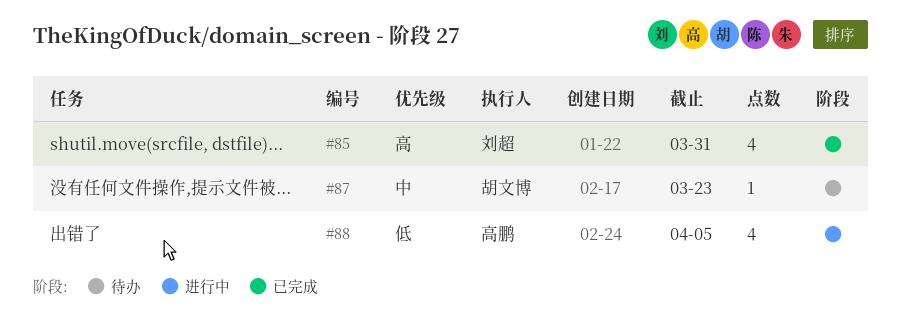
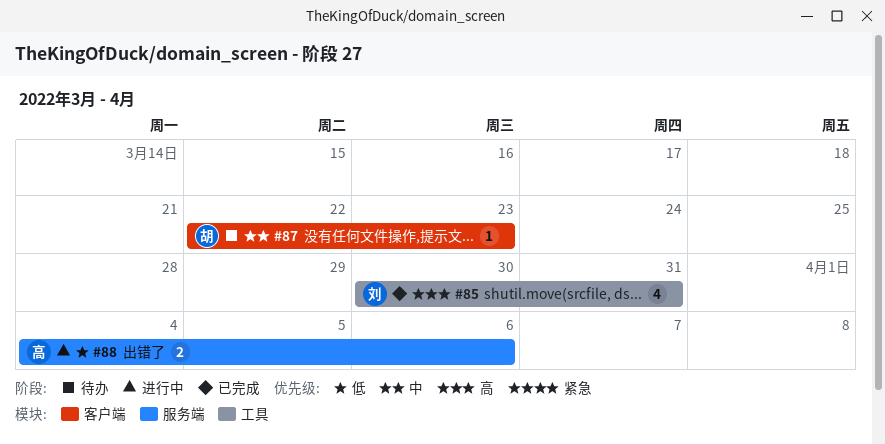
#88, estimate: 4 -> 2
#88, due: Apr 5 -> Apr 6

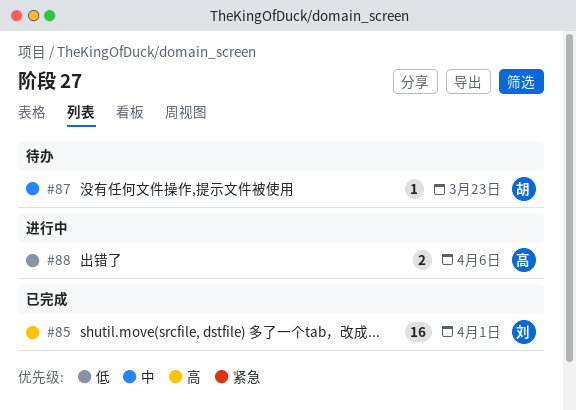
#85, estimate: 4 -> 16
#85, due: Mar 31 -> Apr 1

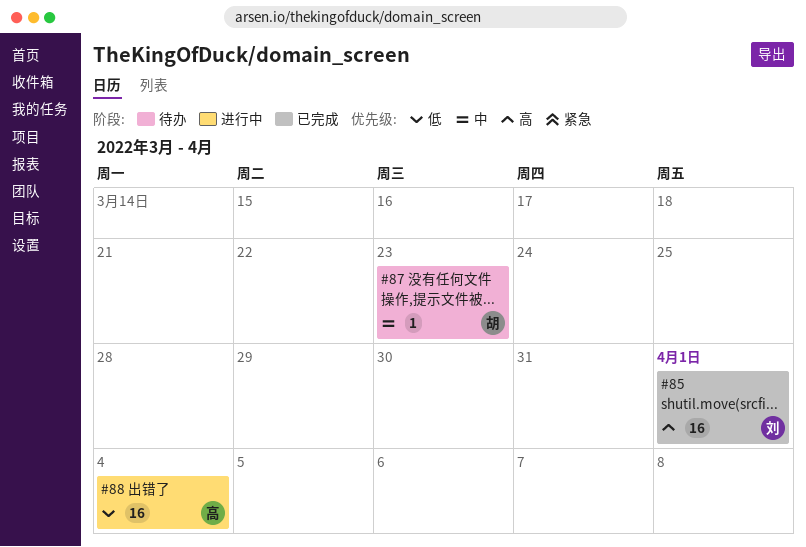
#88, estimate: 2 -> 16
#88, due: Apr 6 -> Apr 4

